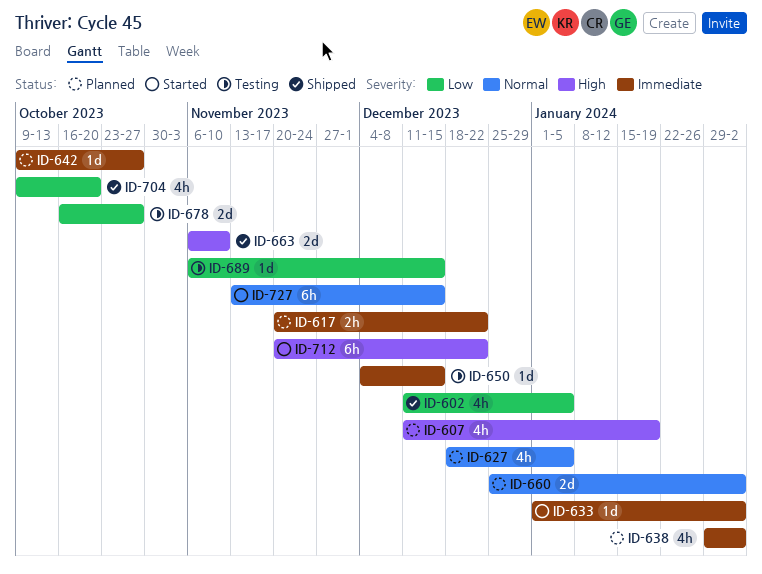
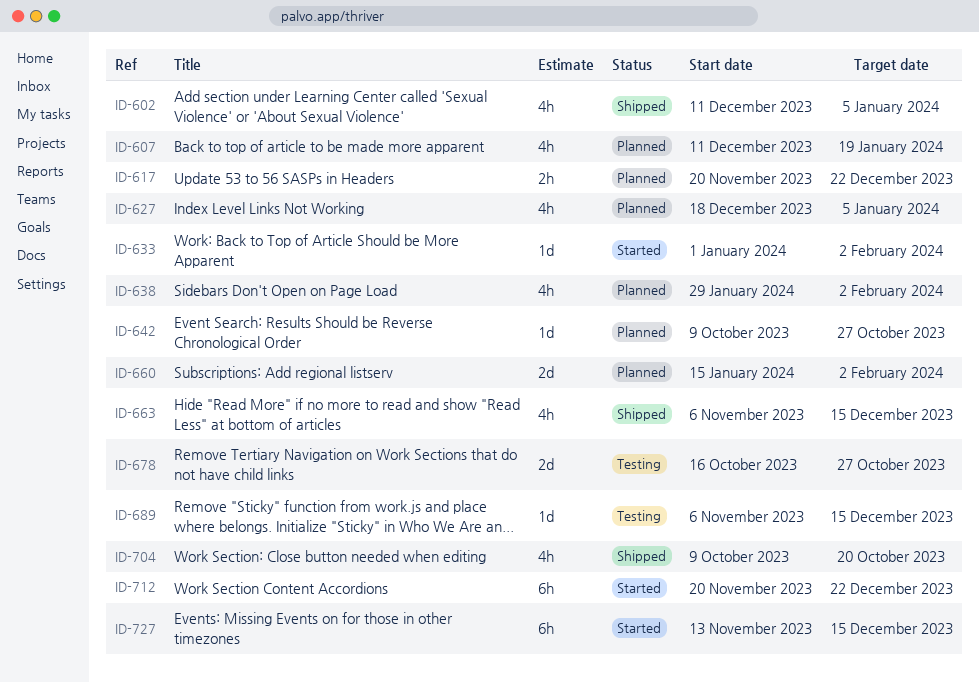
ID-650: present -> none
ID-660, start: Dec 25 -> Jan 15
ID-663, estimate: 2d -> 4h
ID-663, due: Nov 10 -> Dec 15

